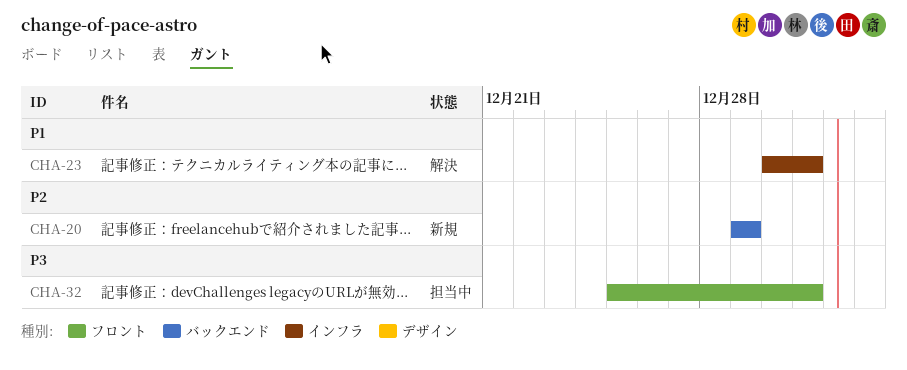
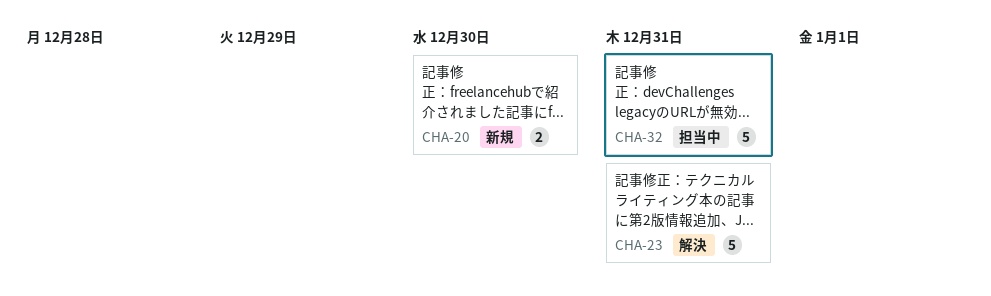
CHA-20, due: Dec 29 -> Dec 30

